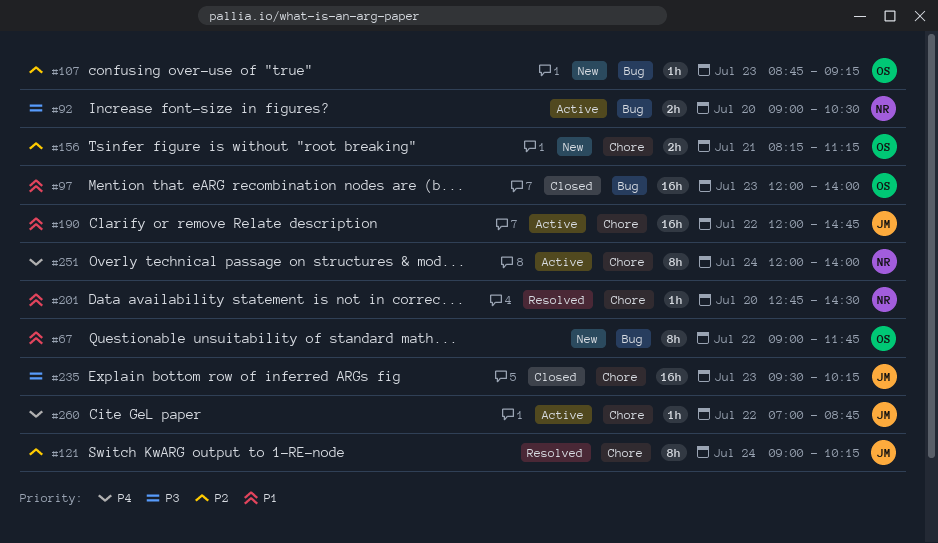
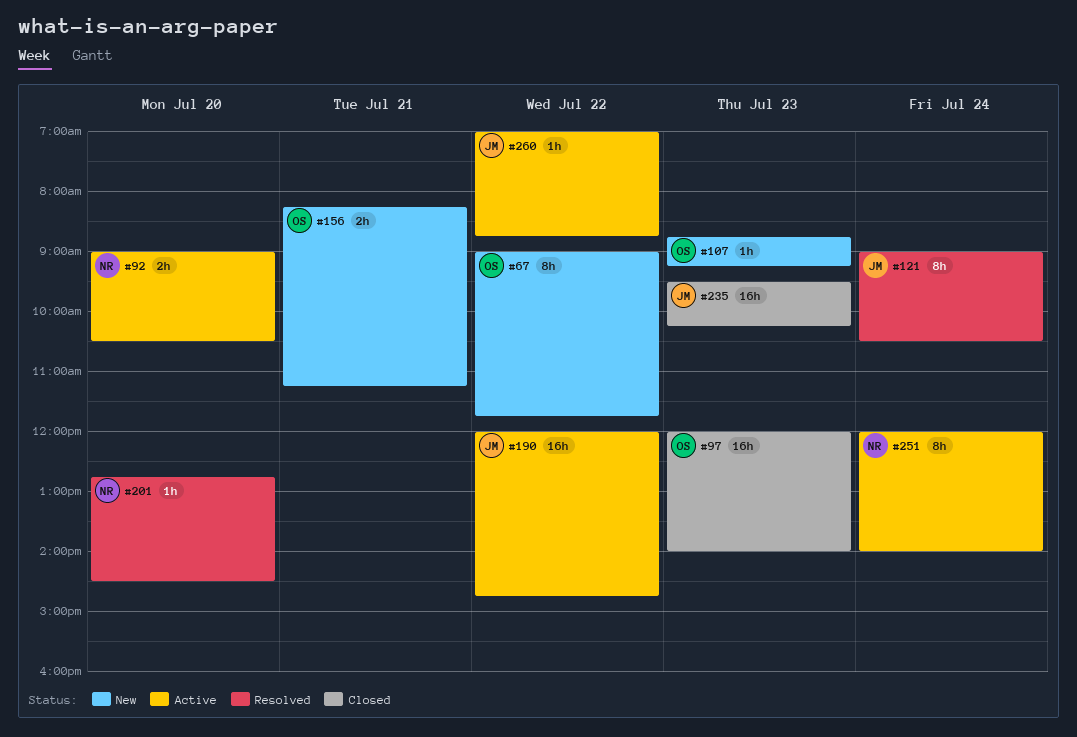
#121, ends: 10:15 -> 10:30

